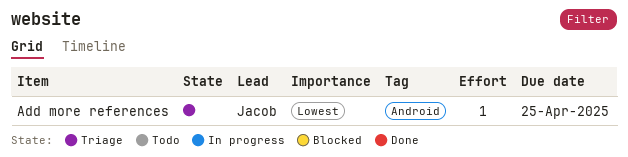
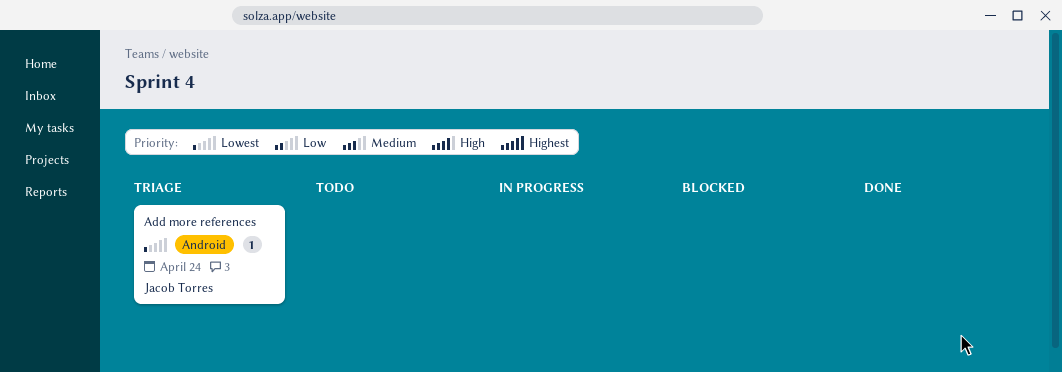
Add more references, due: Apr 25 -> Apr 24

